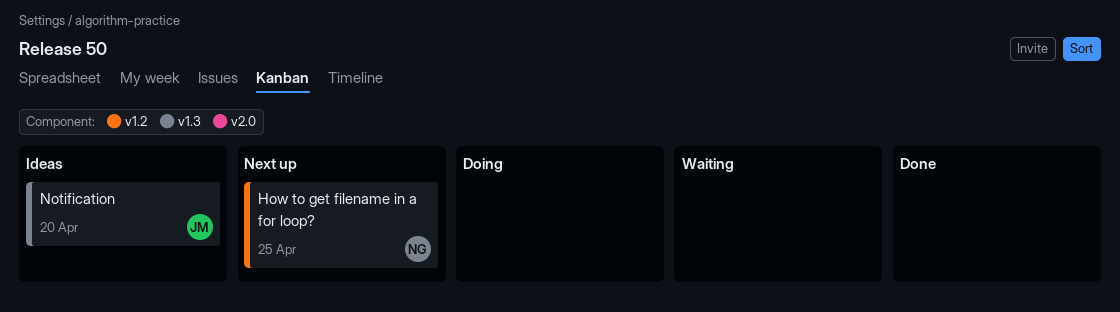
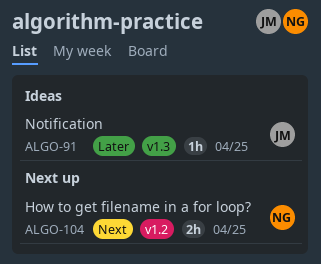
Notification, due: Apr 20 -> Apr 25

